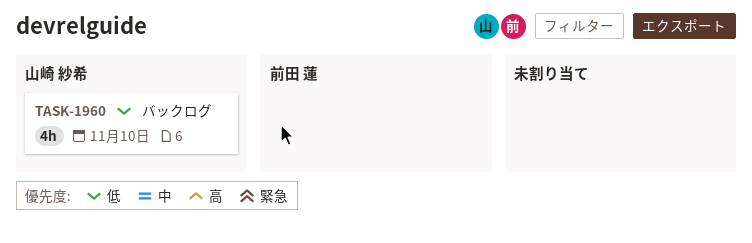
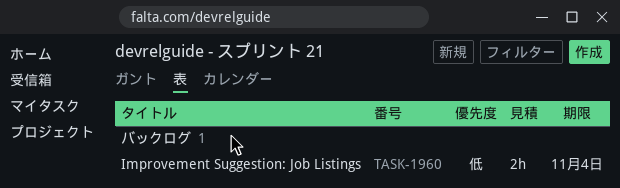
TASK-1960, estimate: 4h -> 2h
TASK-1960, due: Nov 10 -> Nov 4

